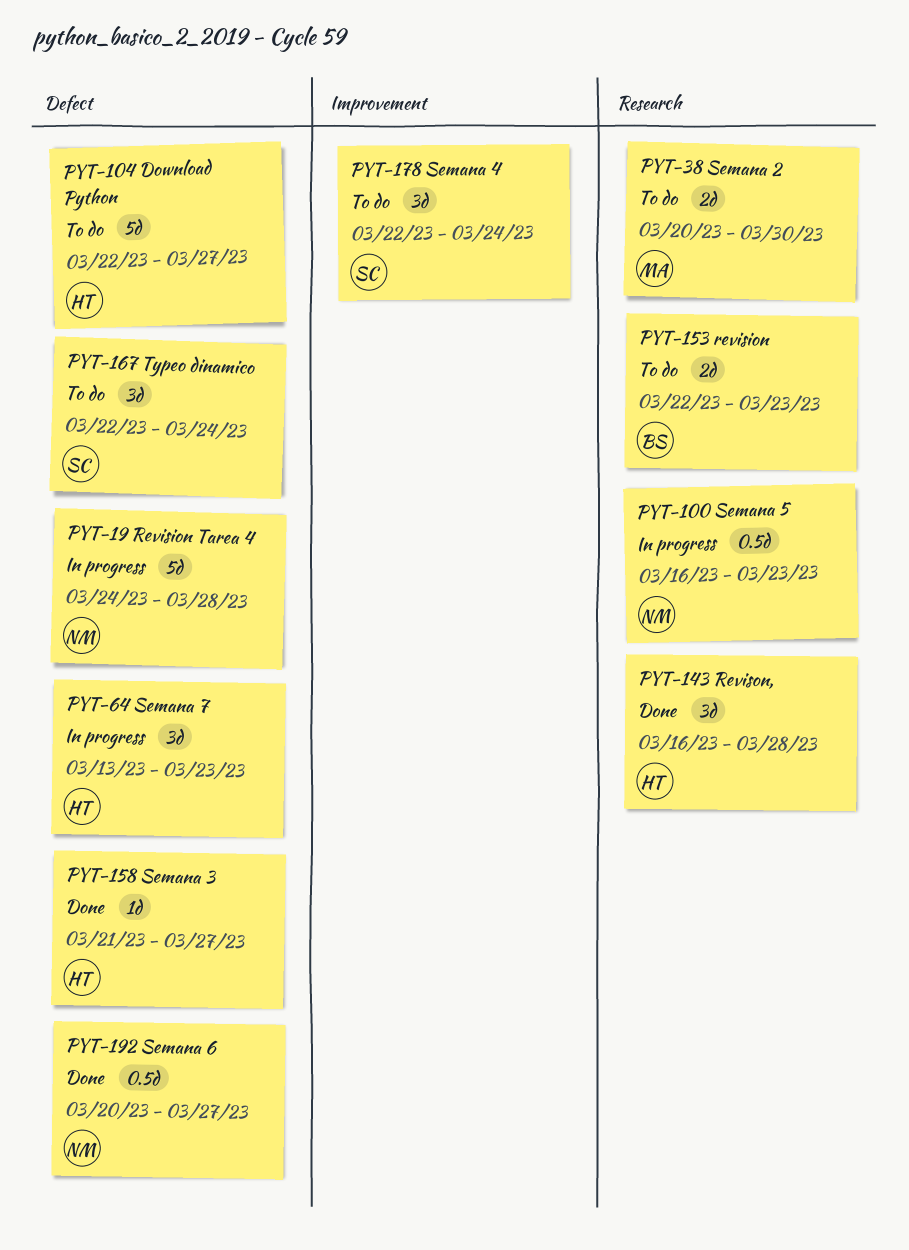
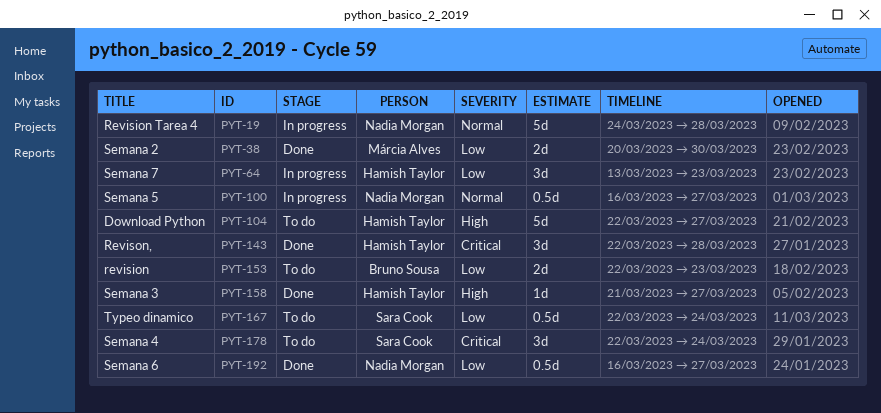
PYT-38, status: To do -> Done
PYT-100, due: Mar 23 -> Mar 27
PYT-143, start: Mar 16 -> Mar 22
PYT-167, estimate: 3d -> 0.5d
PYT-192, start: Mar 20 -> Mar 16

